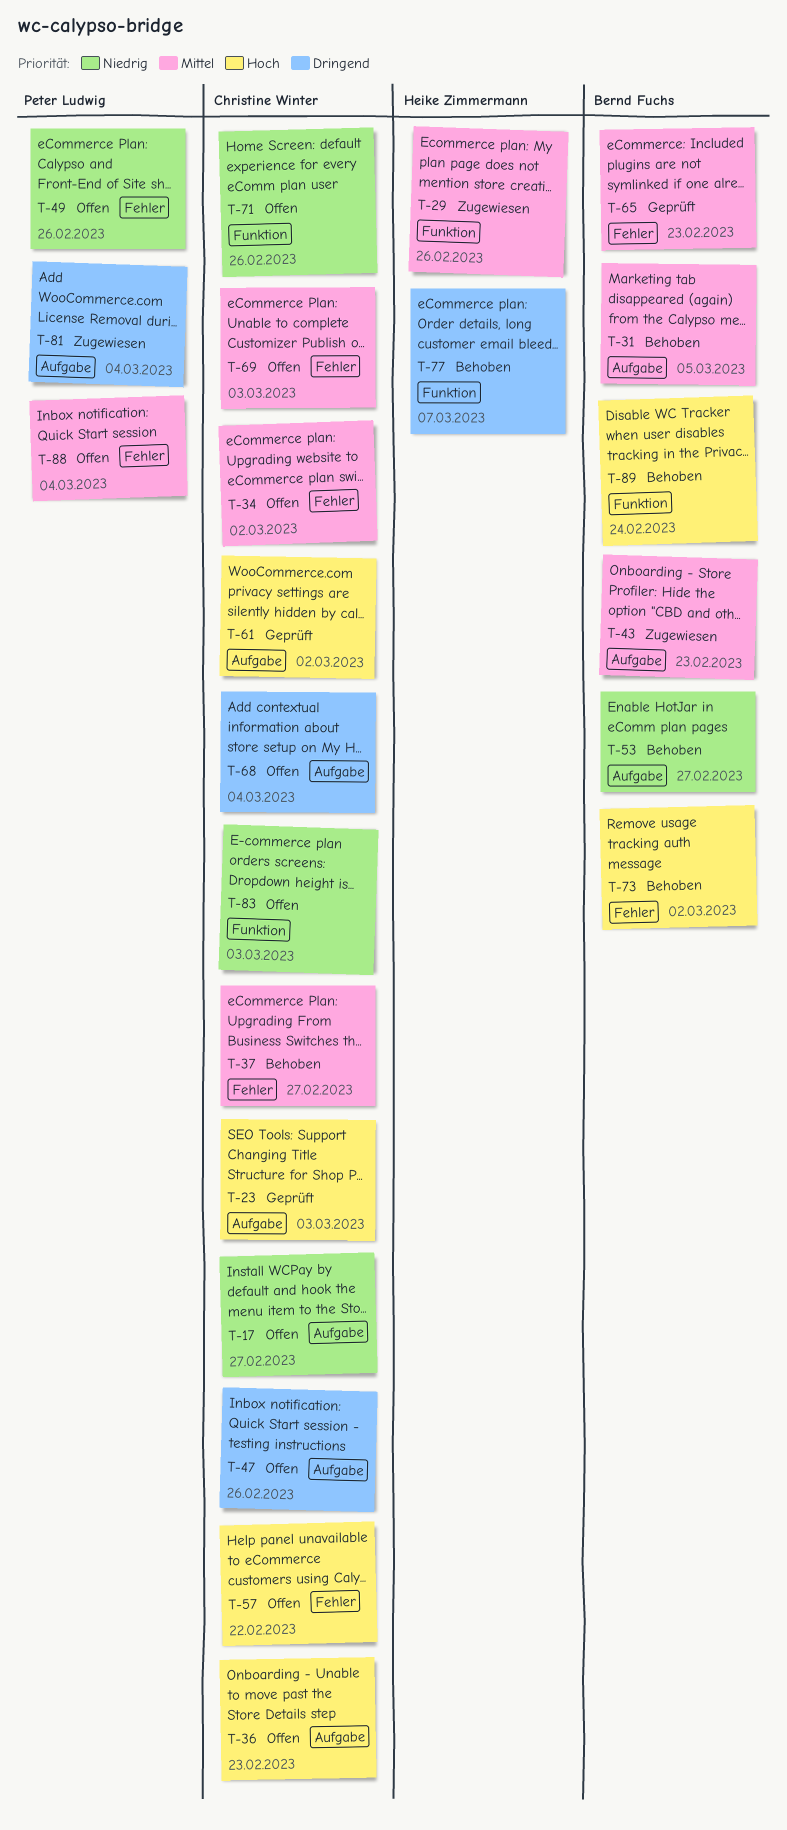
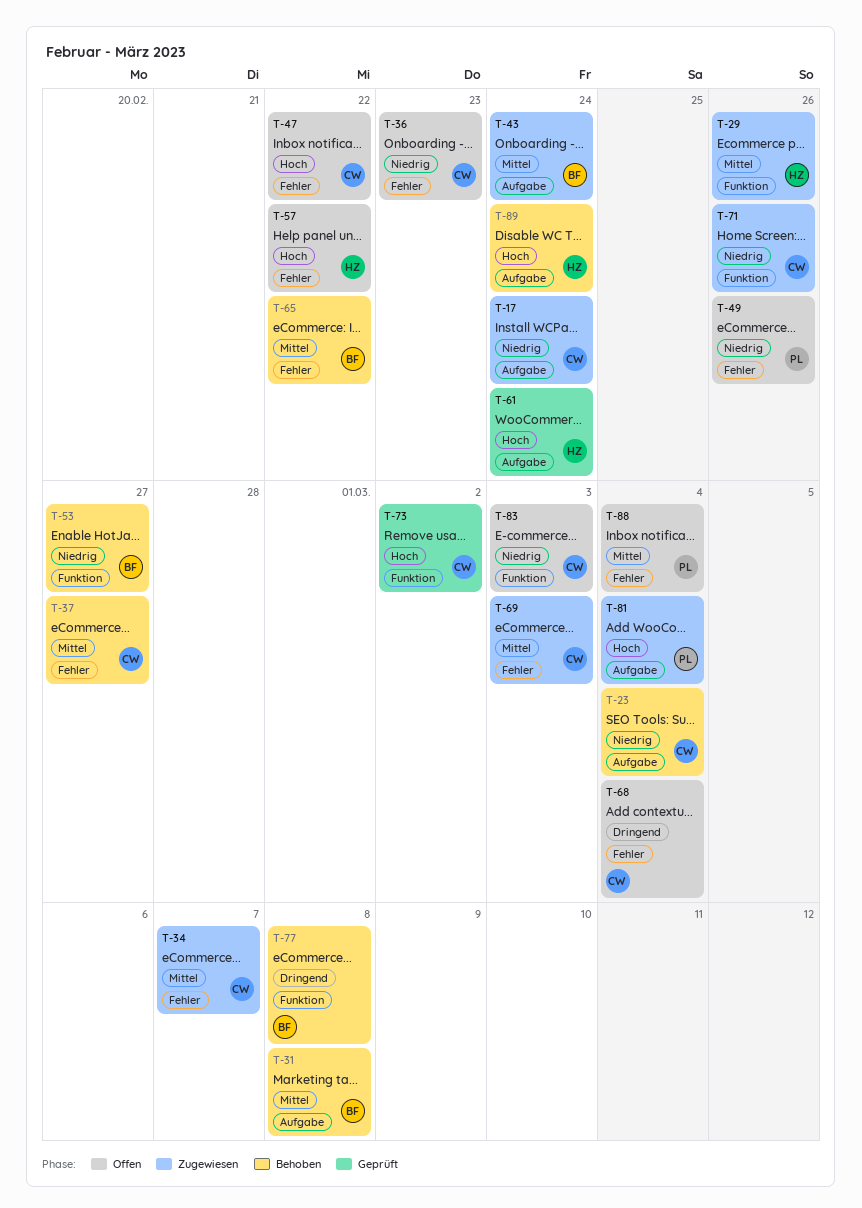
T-17, status: Offen -> Zugewiesen
T-17, due: Feb 27 -> Feb 24
T-23, status: Geprüft -> Behoben
T-23, priority: Hoch -> Niedrig
T-23, due: Mar 3 -> Mar 4
T-31, due: Mar 5 -> Mar 8
T-34, status: Offen -> Zugewiesen
T-34, due: Mar 2 -> Mar 7
T-36, priority: Hoch -> Niedrig
T-36, label: Aufgabe -> Fehler
T-43, due: Feb 23 -> Feb 24
T-47, priority: Dringend -> Hoch
T-47, label: Aufgabe -> Fehler
T-47, due: Feb 26 -> Feb 22
T-53, label: Aufgabe -> Funktion
T-57, owner: Christine Winter -> Heike Zimmermann
T-61, owner: Christine Winter -> Heike Zimmermann
T-61, due: Mar 2 -> Feb 24
T-65, status: Geprüft -> Behoben
T-65, due: Feb 23 -> Feb 22
T-68, label: Aufgabe -> Fehler
T-69, status: Offen -> Zugewiesen
T-71, status: Offen -> Zugewiesen
T-73, status: Behoben -> Geprüft
T-73, owner: Bernd Fuchs -> Christine Winter
T-73, label: Fehler -> Funktion
T-77, owner: Heike Zimmermann -> Bernd Fuchs
T-77, due: Mar 7 -> Mar 8
T-81, priority: Dringend -> Hoch
T-89, owner: Bernd Fuchs -> Heike Zimmermann
T-89, label: Funktion -> Aufgabe

